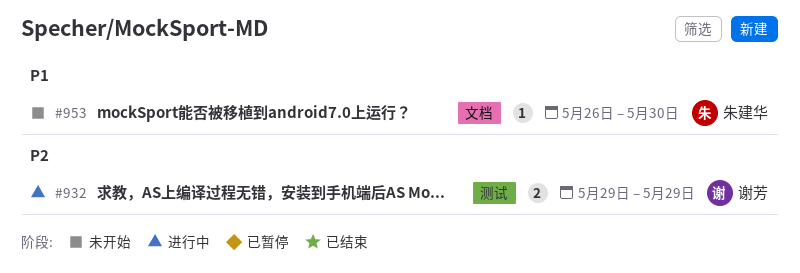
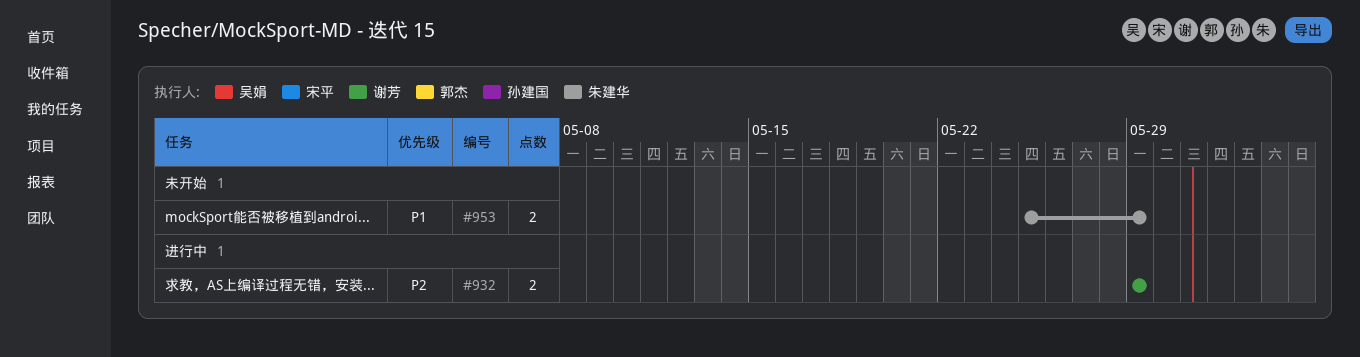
#953, estimate: 1 -> 2
#953, start: May 26 -> May 25
#953, due: May 30 -> May 29

